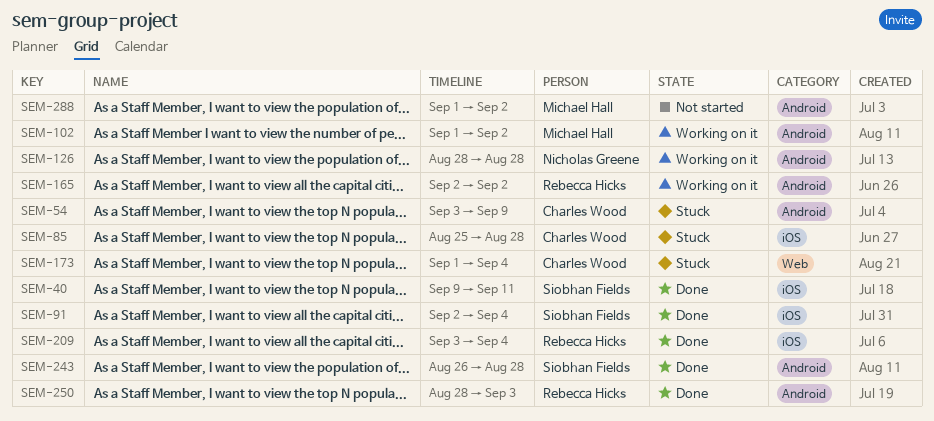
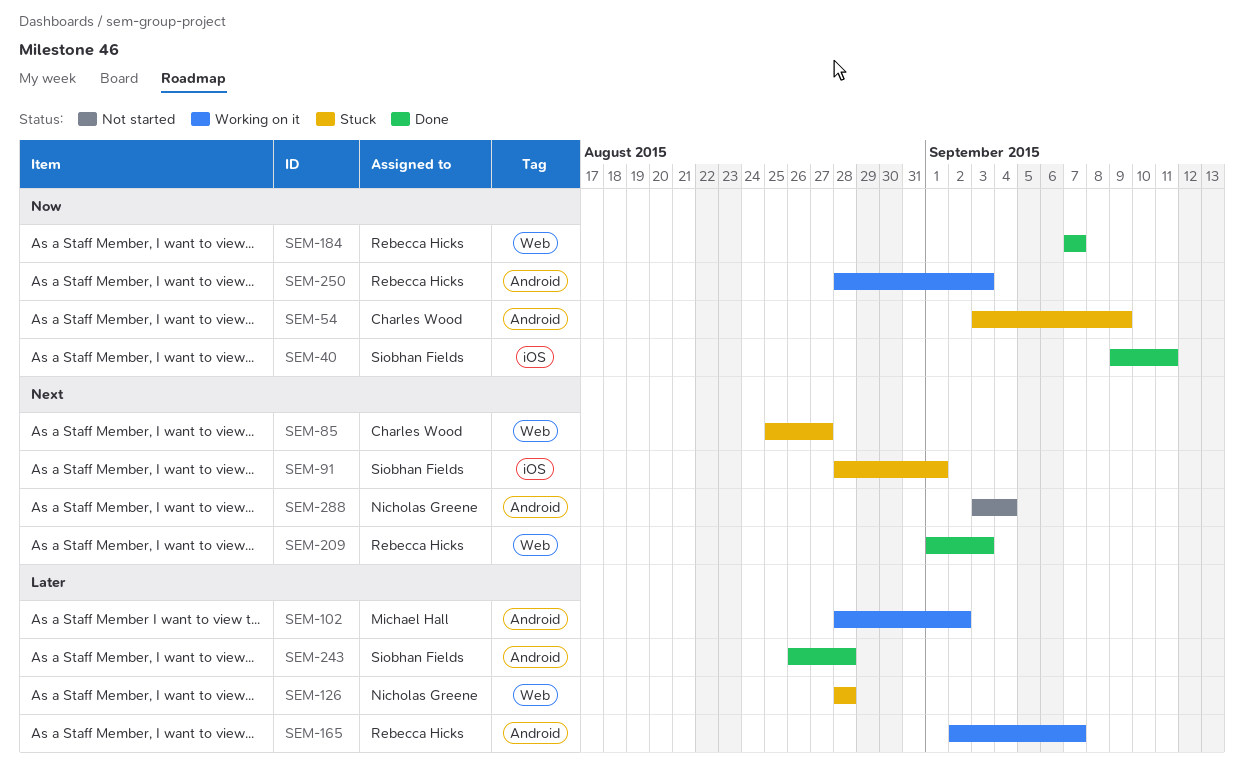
SEM-85, label: iOS -> Web
SEM-85, due: Aug 28 -> Aug 27
SEM-91, status: Done -> Stuck
SEM-91, start: Sep 2 -> Aug 28
SEM-91, due: Sep 4 -> Sep 1
SEM-102, start: Sep 1 -> Aug 28
SEM-126, status: Working on it -> Stuck
SEM-126, label: Android -> Web
SEM-165, due: Sep 2 -> Sep 7
SEM-173: present -> none
SEM-184: none -> present
SEM-209, label: iOS -> Web
SEM-209, start: Sep 3 -> Sep 1
SEM-209, due: Sep 4 -> Sep 3
SEM-250, status: Done -> Working on it
SEM-288, owner: Michael Hall -> Nicholas Greene
SEM-288, start: Sep 1 -> Sep 3
SEM-288, due: Sep 2 -> Sep 4

